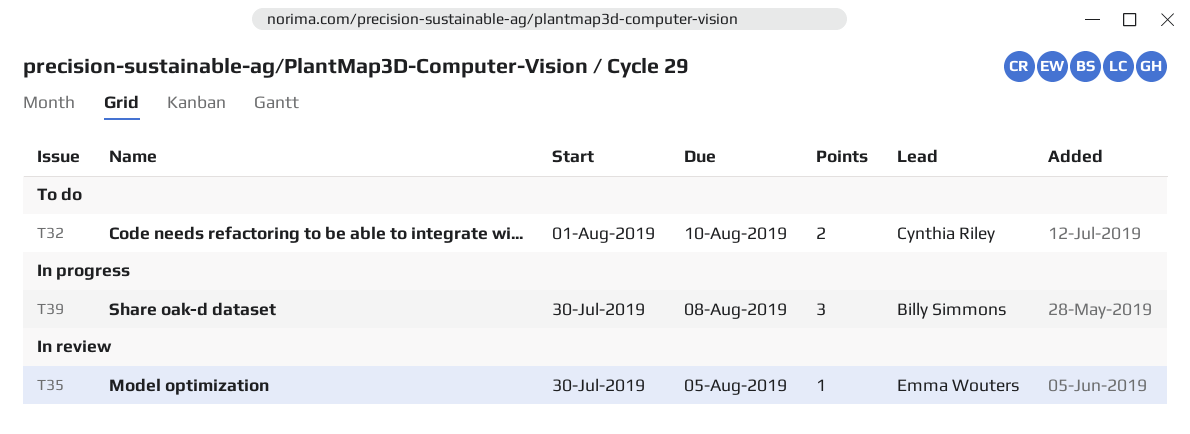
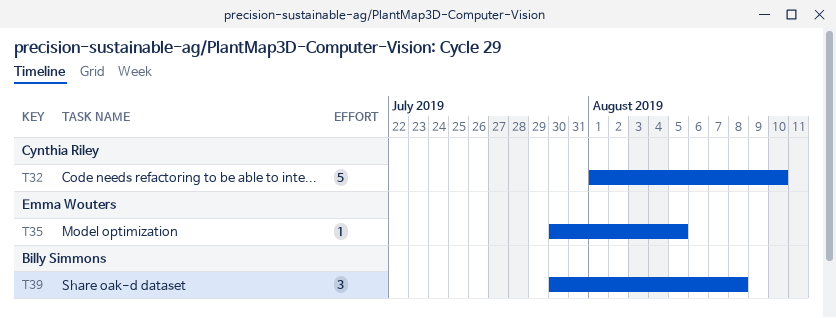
T32, estimate: 2 -> 5

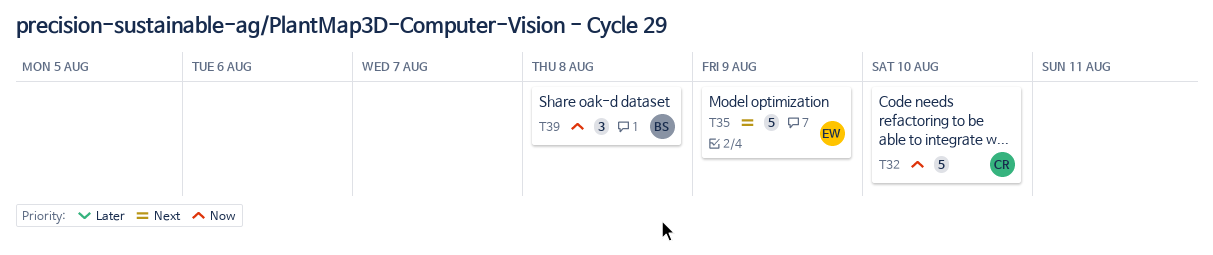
T35, estimate: 1 -> 5
T35, due: Aug 5 -> Aug 9

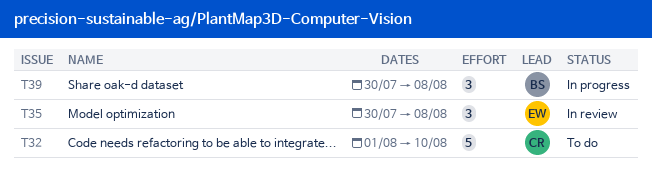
T35, estimate: 5 -> 3
T35, due: Aug 9 -> Aug 8

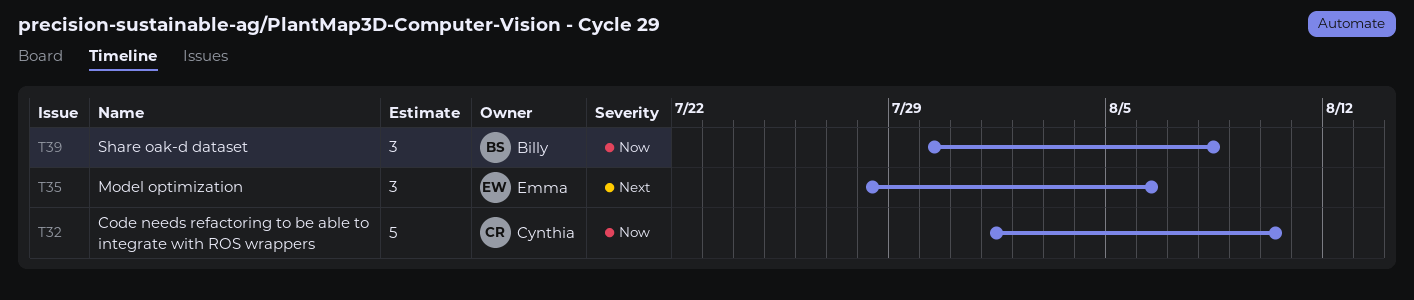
T35, start: Jul 30 -> Jul 28
T35, due: Aug 8 -> Aug 6

